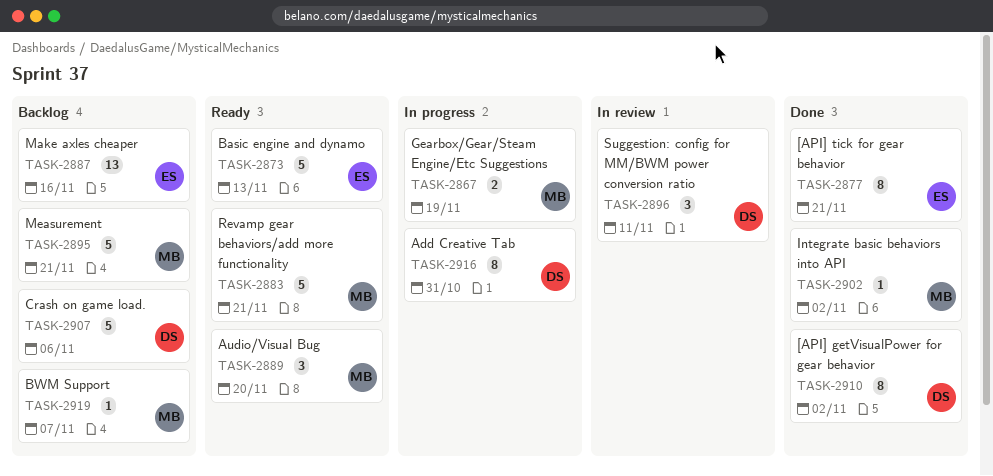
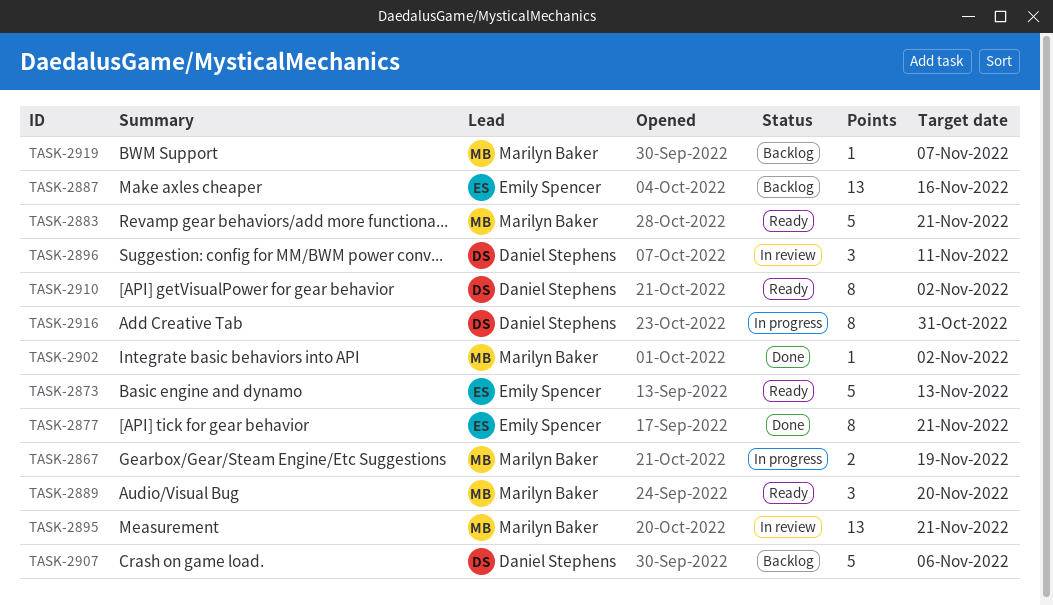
TASK-2895, status: Backlog -> In review
TASK-2895, estimate: 5 -> 13
TASK-2910, status: Done -> Ready

